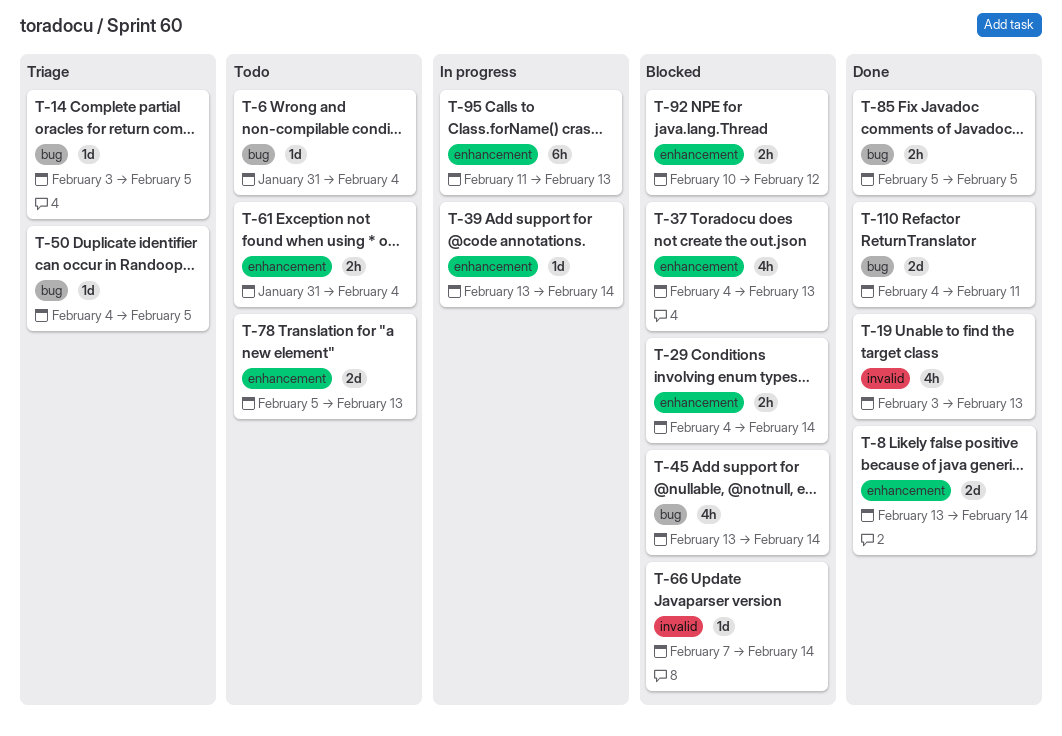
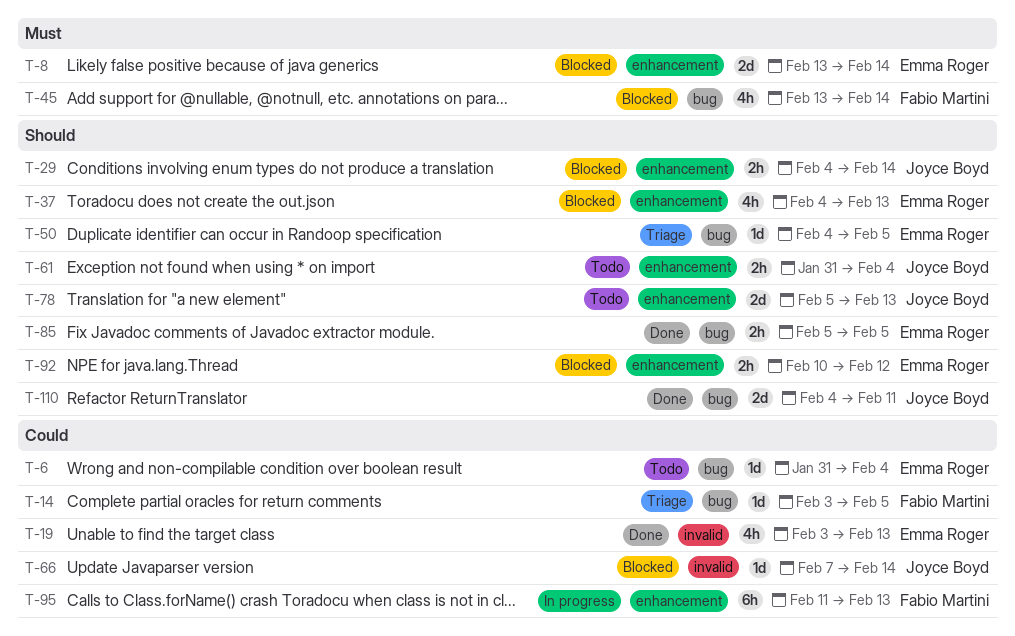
T-8, status: Done -> Blocked
T-39: present -> none

